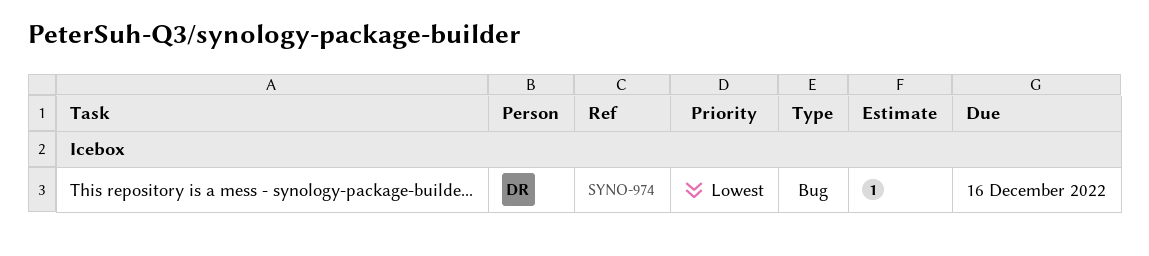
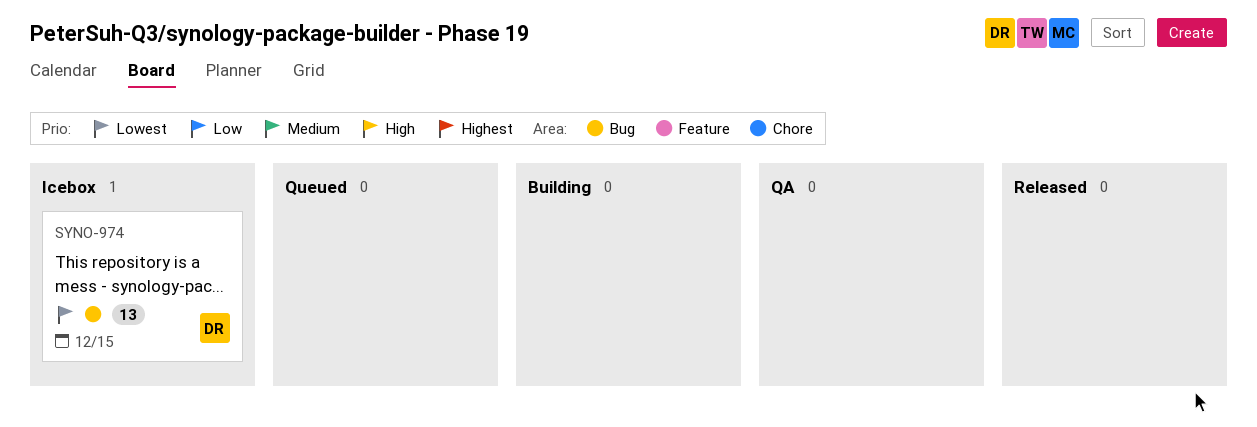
SYNO-974, estimate: 1 -> 13
SYNO-974, due: Dec 16 -> Dec 15

